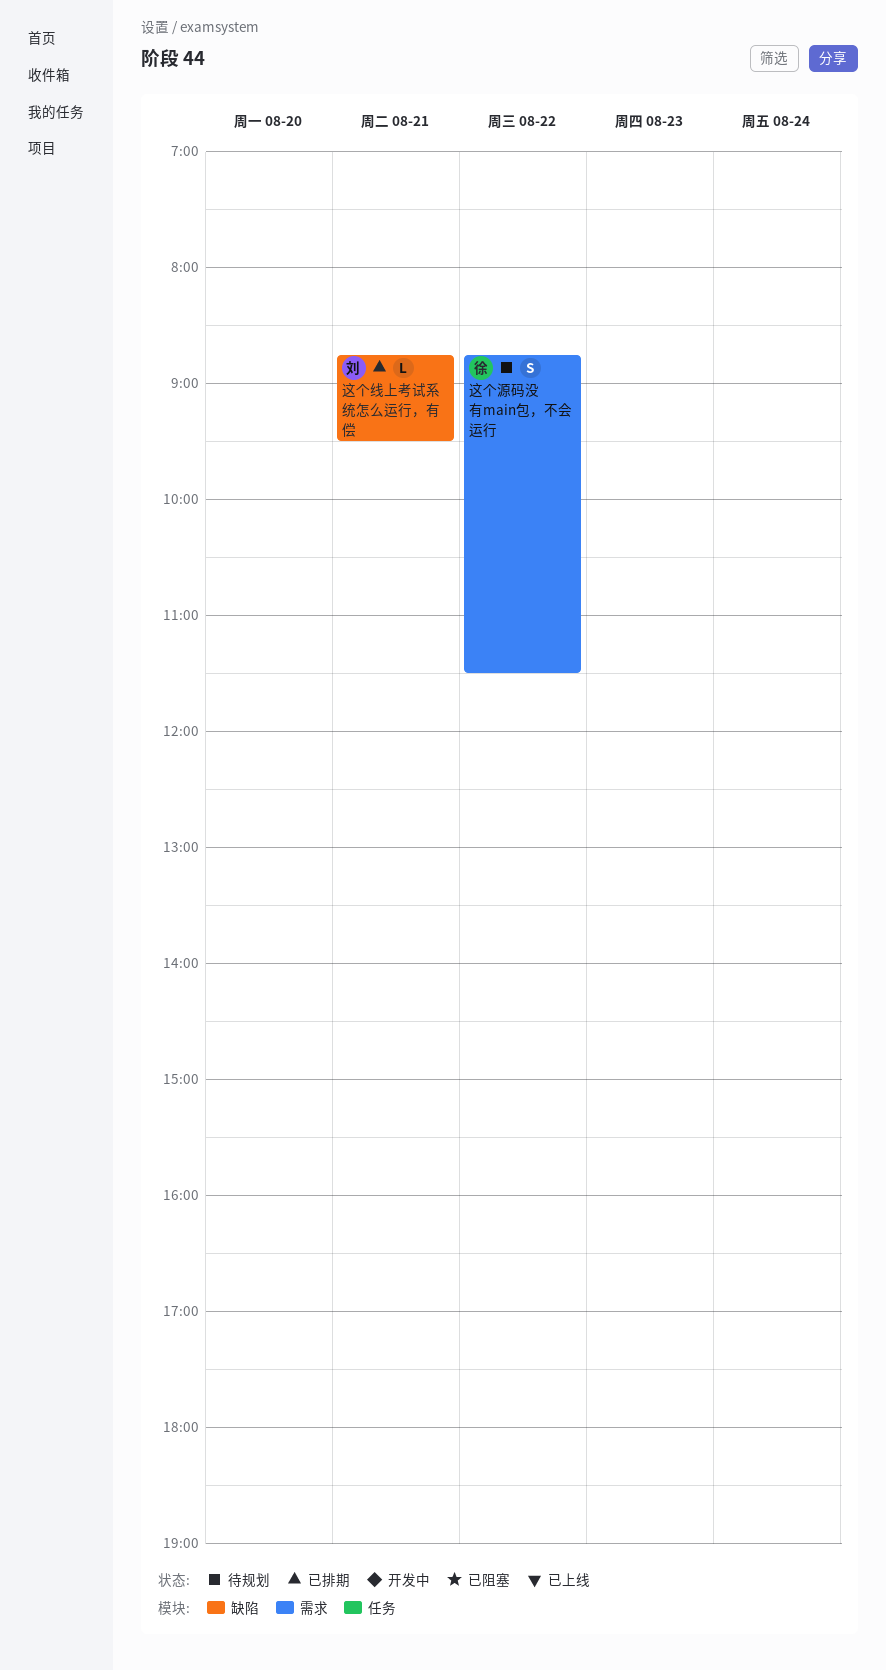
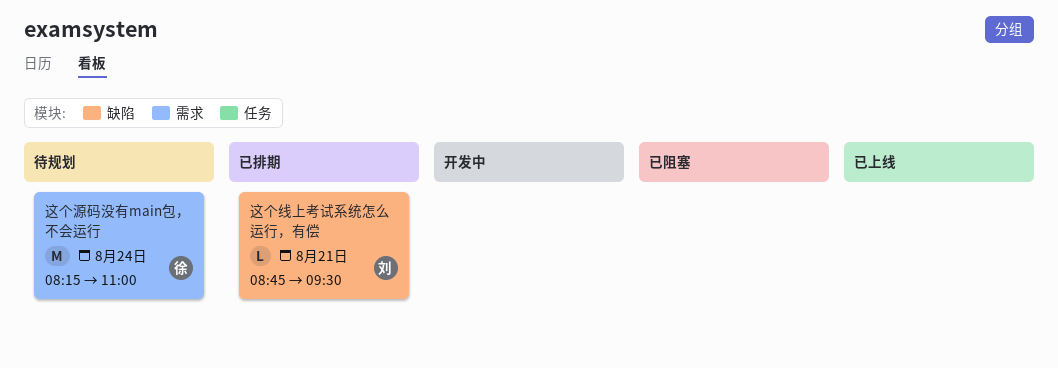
这个源码没有main包，不会运行, estimate: S -> M
这个源码没有main包，不会运行, day: Aug 22 -> Aug 24
这个源码没有main包，不会运行, begins: 08:45 -> 08:15
这个源码没有main包，不会运行, ends: 11:30 -> 11:00

